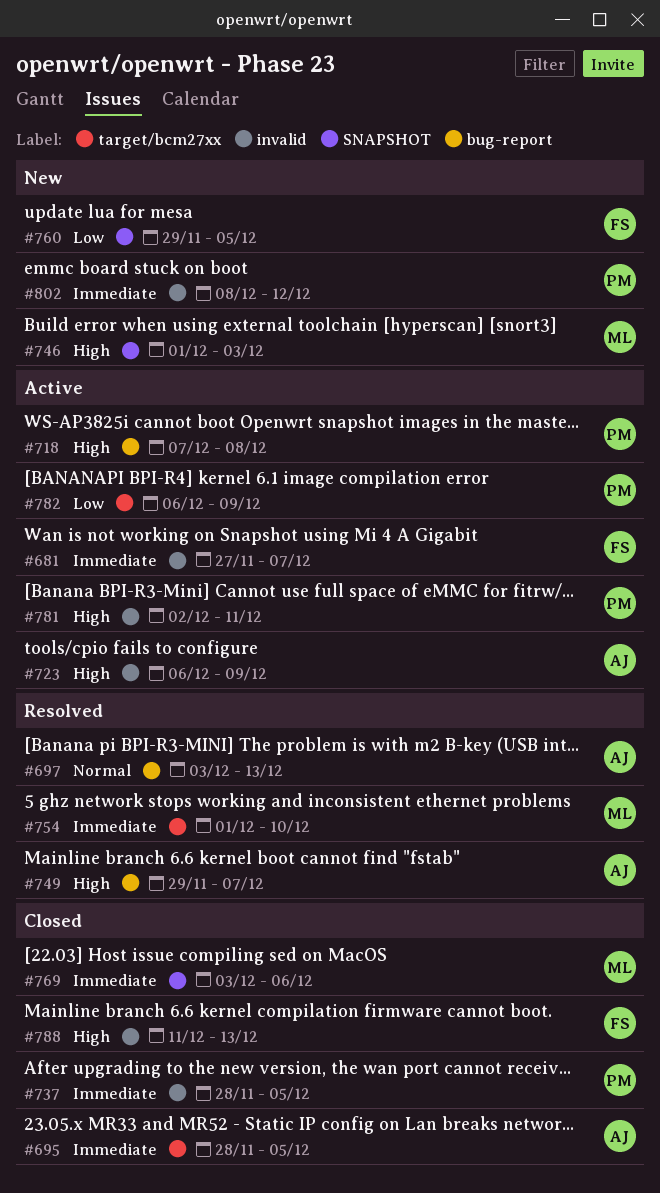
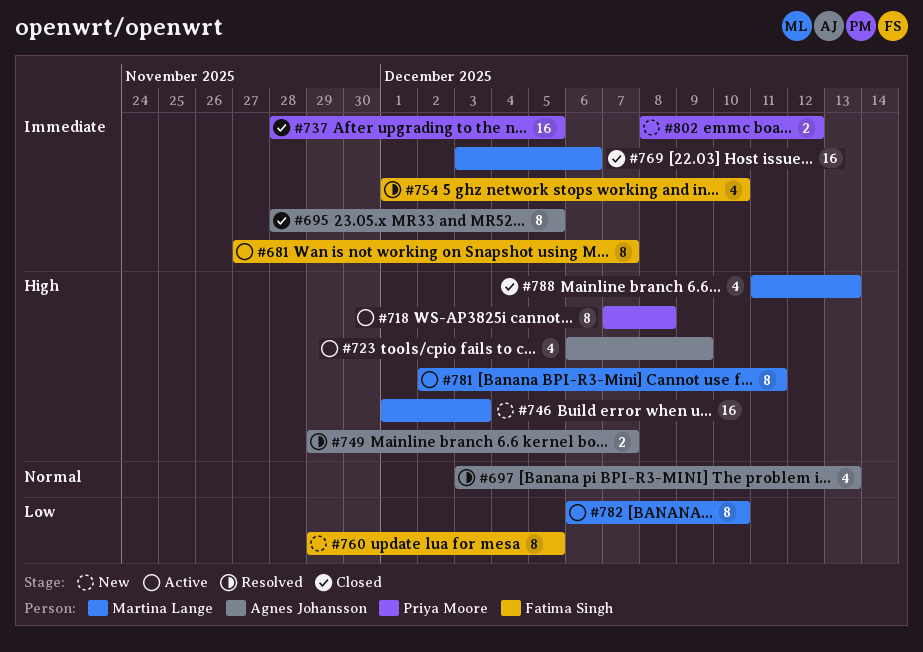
#754, owner: Martina Lange -> Fatima Singh
#781, owner: Priya Moore -> Martina Lange
#782, owner: Priya Moore -> Martina Lange
#782, due: Dec 9 -> Dec 10
#788, owner: Fatima Singh -> Martina Lange

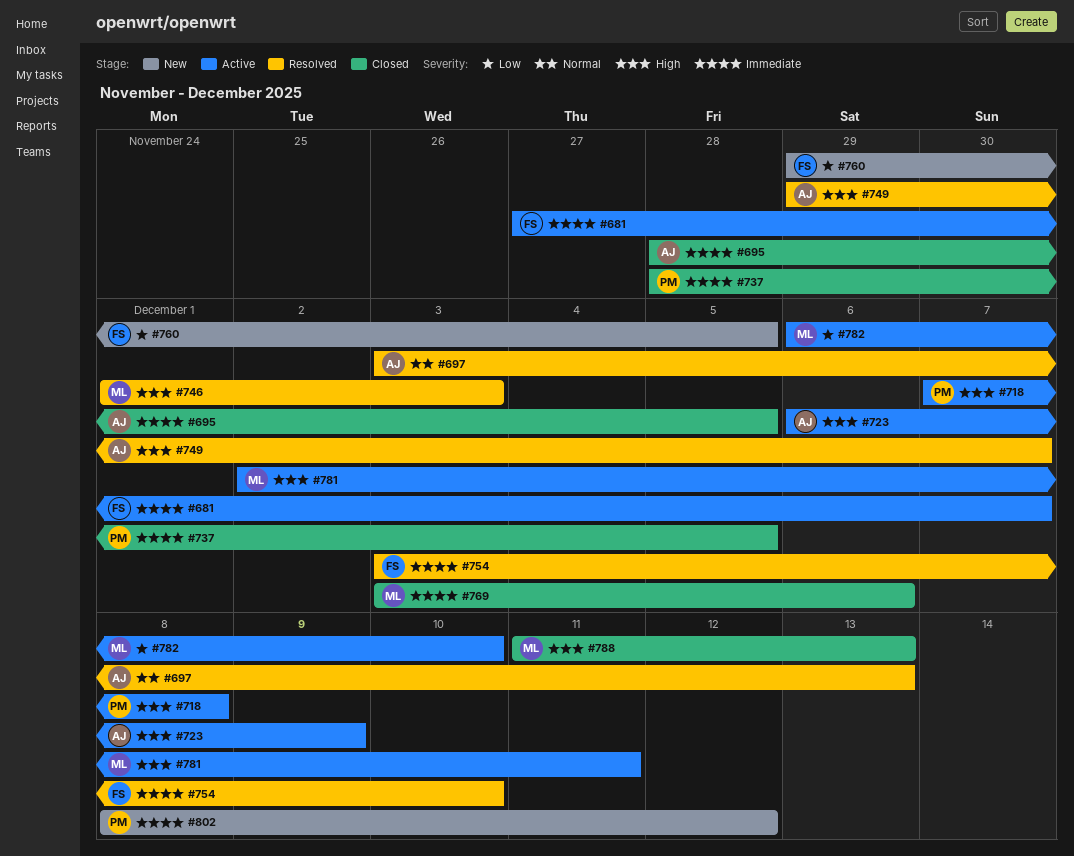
#746, status: New -> Resolved
#754, start: Dec 1 -> Dec 3

